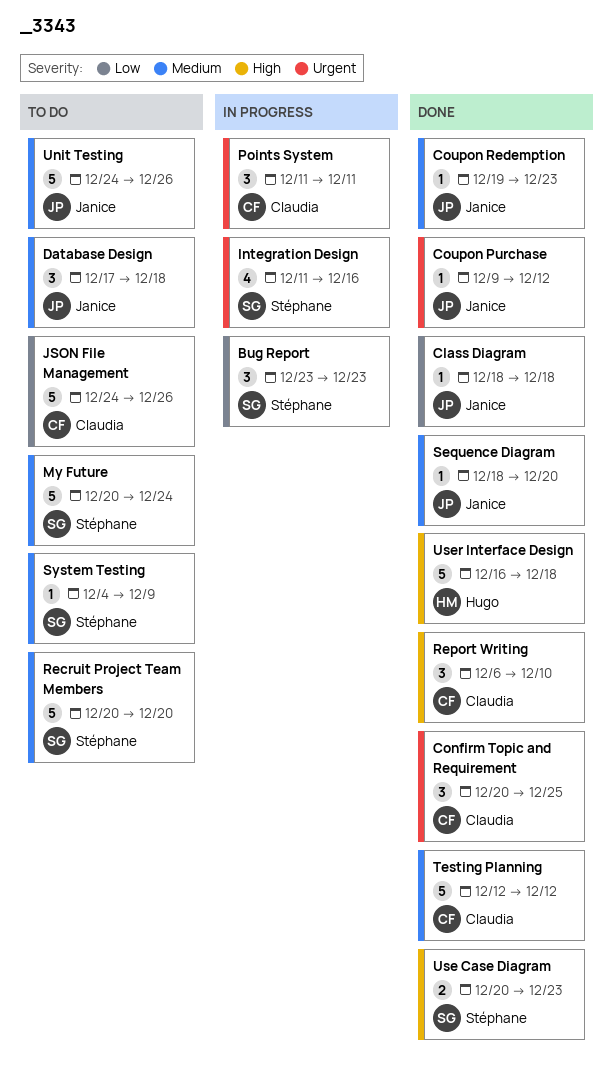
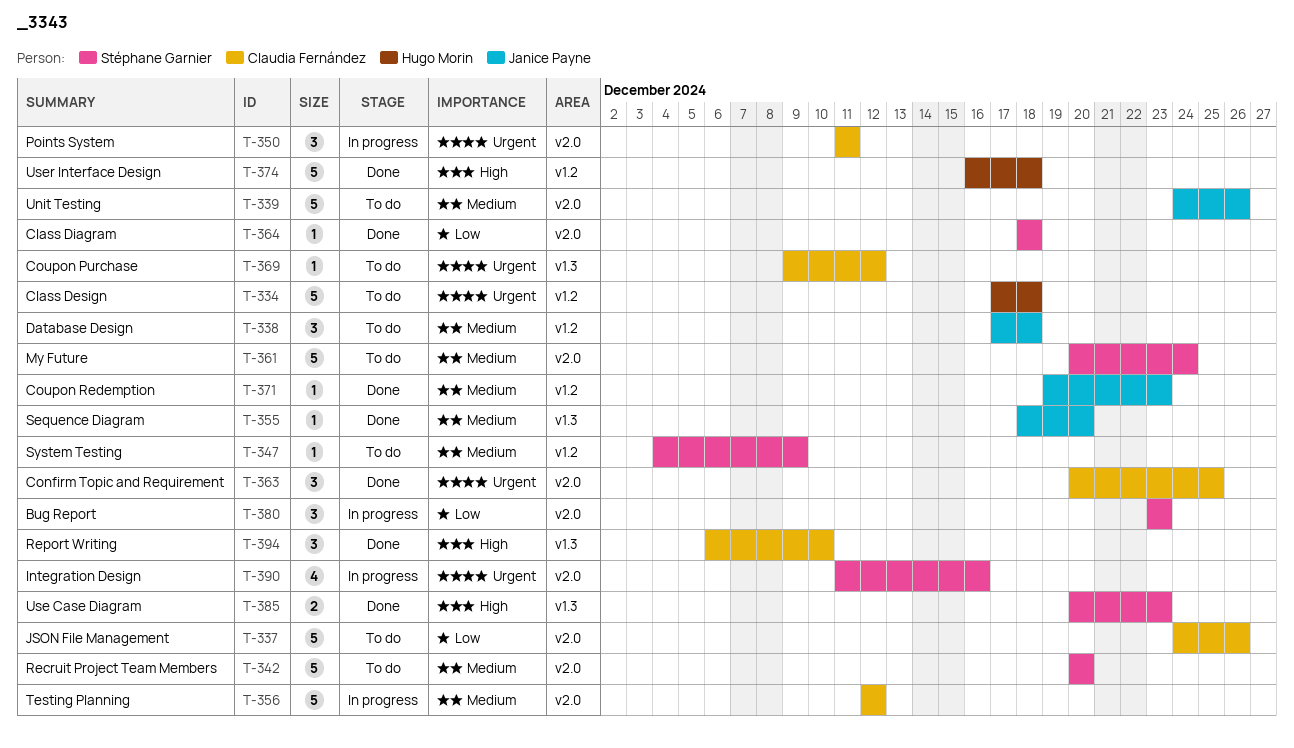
Class Design: none -> present
Class Diagram, owner: Janice Payne -> Stéphane Garnier
Coupon Purchase, status: Done -> To do
Coupon Purchase, owner: Janice Payne -> Claudia Fernández
Testing Planning, status: Done -> In progress

